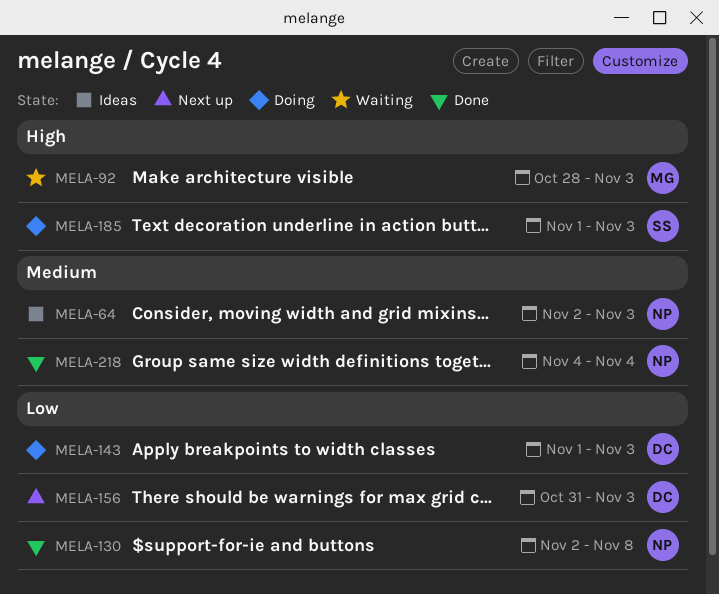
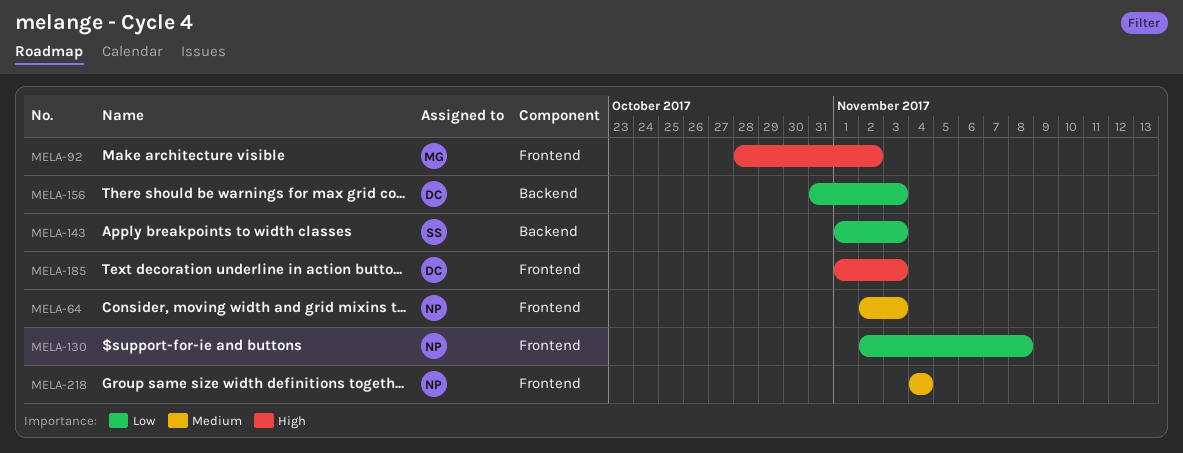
MELA-92, due: Nov 3 -> Nov 2
MELA-143, owner: DC -> SS
MELA-185, owner: SS -> DC

